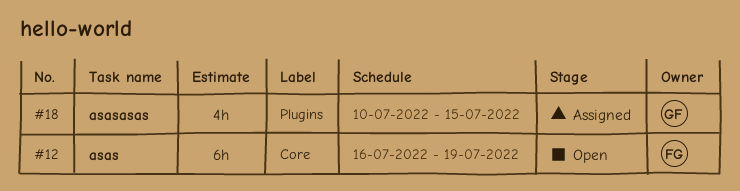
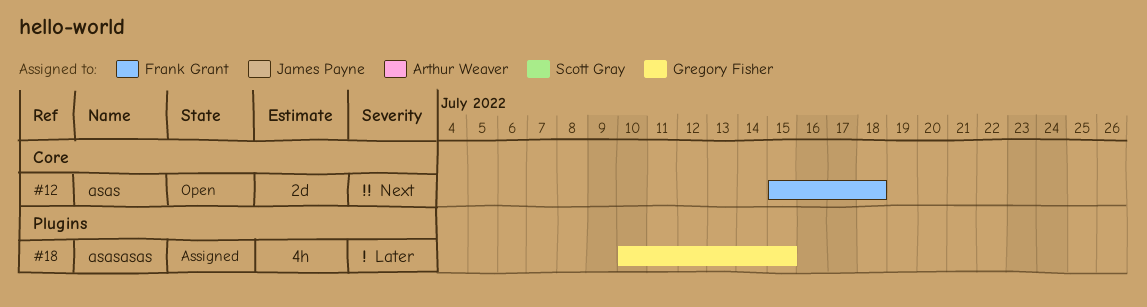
#12, estimate: 6h -> 2d
#12, start: Jul 16 -> Jul 15
#12, due: Jul 19 -> Jul 18

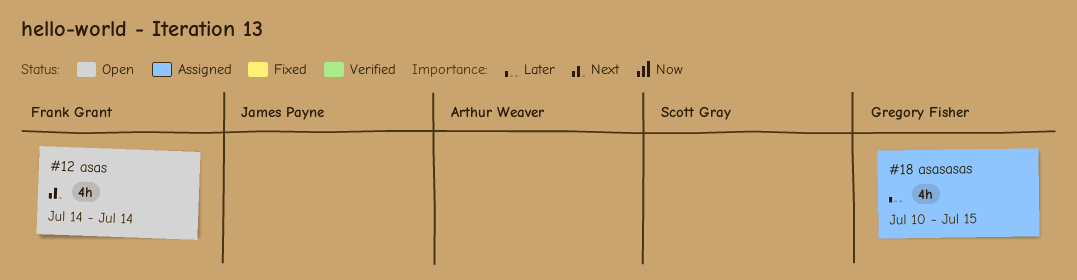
#12, estimate: 2d -> 4h
#12, start: Jul 15 -> Jul 14
#12, due: Jul 18 -> Jul 14

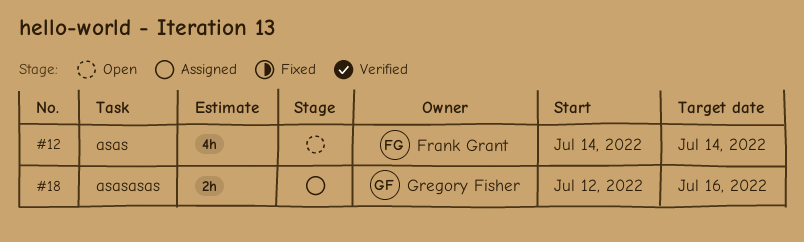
#18, estimate: 4h -> 2h
#18, start: Jul 10 -> Jul 12
#18, due: Jul 15 -> Jul 16

